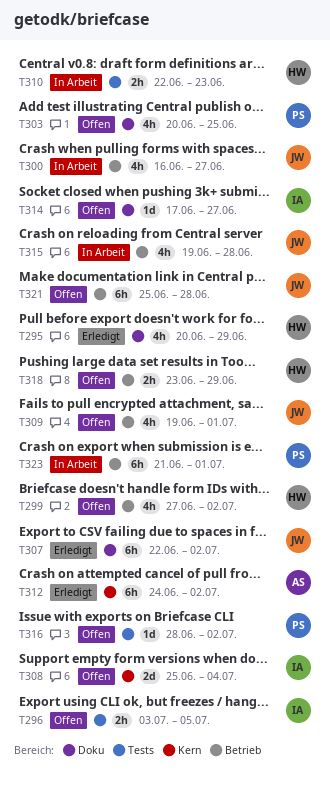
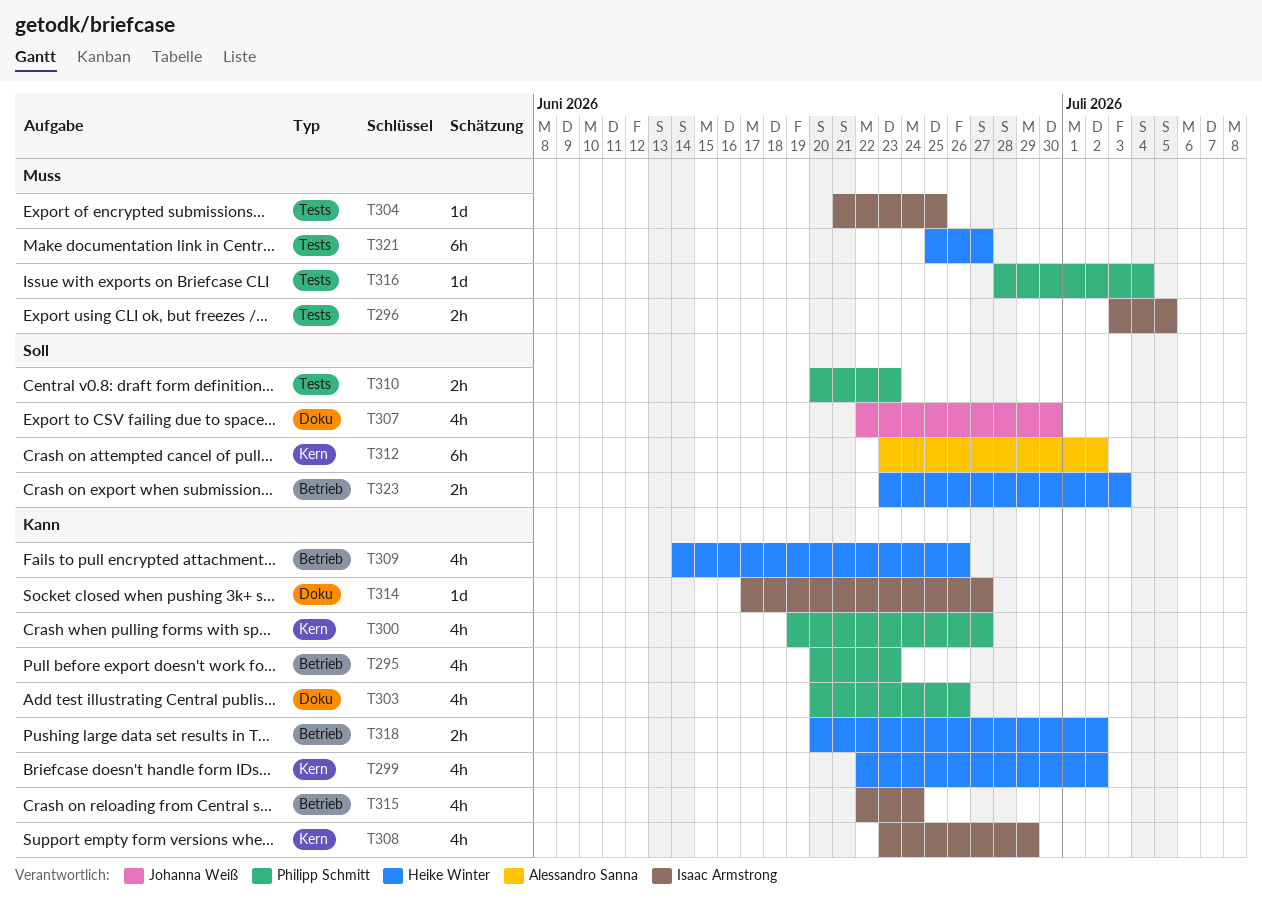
T295, owner: Heike Winter -> Philipp Schmitt
T295, label: Doku -> Betrieb
T295, due: Jun 29 -> Jun 23
T299, label: Betrieb -> Kern
T299, start: Jun 27 -> Jun 22
T300, owner: Johanna Weiß -> Philipp Schmitt
T300, label: Betrieb -> Kern
T300, start: Jun 16 -> Jun 19
T303, due: Jun 25 -> Jun 26
T304: none -> present
T307, estimate: 6h -> 4h
T307, due: Jul 2 -> Jun 30
T308, estimate: 2d -> 4h
T308, start: Jun 25 -> Jun 23
T308, due: Jul 4 -> Jun 29
T309, owner: Johanna Weiß -> Heike Winter
T309, start: Jun 19 -> Jun 14
T309, due: Jul 1 -> Jun 26
T310, owner: Heike Winter -> Philipp Schmitt
T310, start: Jun 22 -> Jun 20
T312, start: Jun 24 -> Jun 23
T315, owner: Johanna Weiß -> Isaac Armstrong
T315, start: Jun 19 -> Jun 22
T315, due: Jun 28 -> Jun 24
T316, due: Jul 2 -> Jul 4
T318, start: Jun 23 -> Jun 20
T318, due: Jun 29 -> Jul 2
T321, owner: Johanna Weiß -> Heike Winter
T321, label: Betrieb -> Tests
T321, due: Jun 28 -> Jun 27
T323, owner: Philipp Schmitt -> Heike Winter
T323, estimate: 6h -> 2h
T323, start: Jun 21 -> Jun 23
T323, due: Jul 1 -> Jul 3

